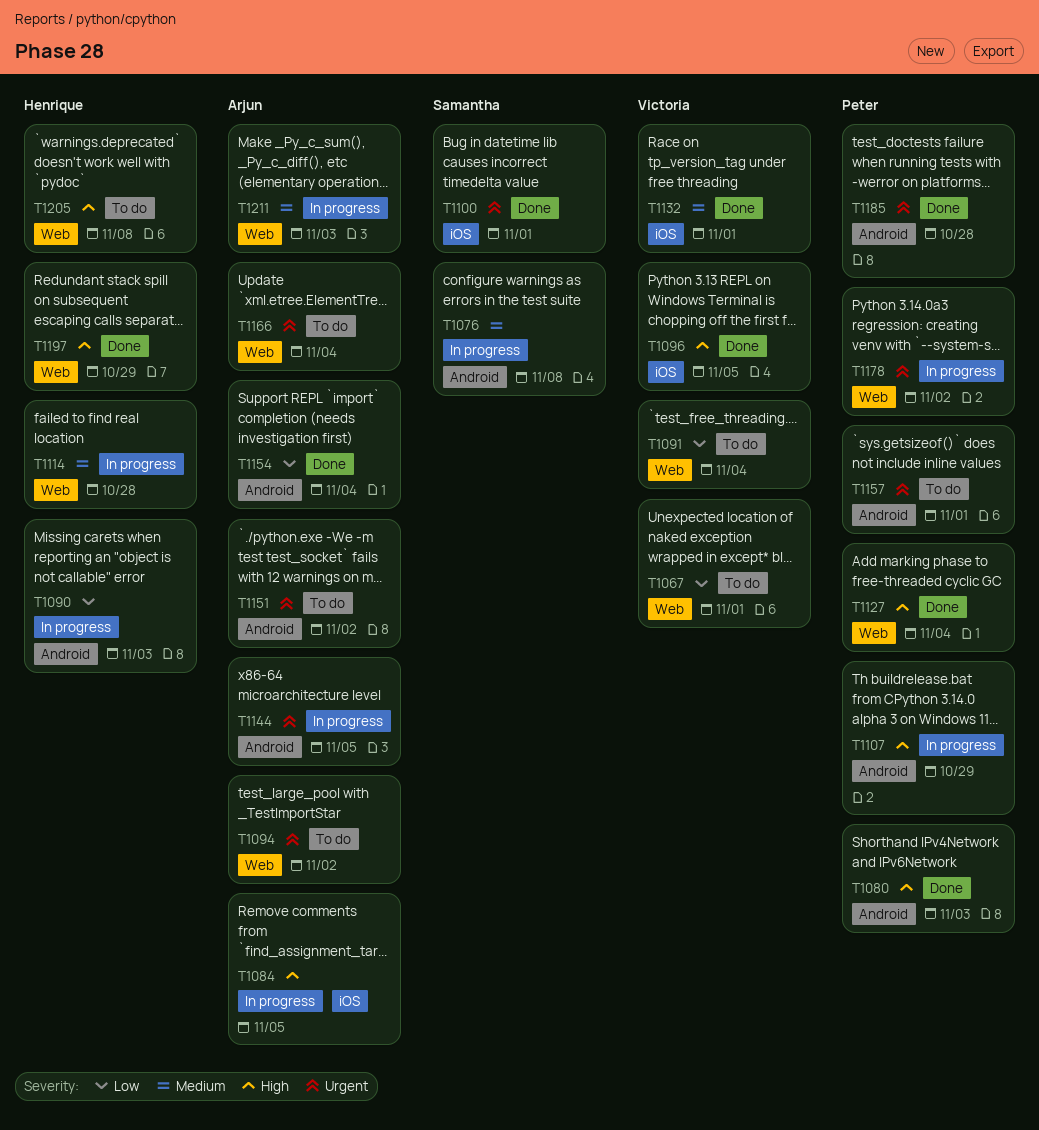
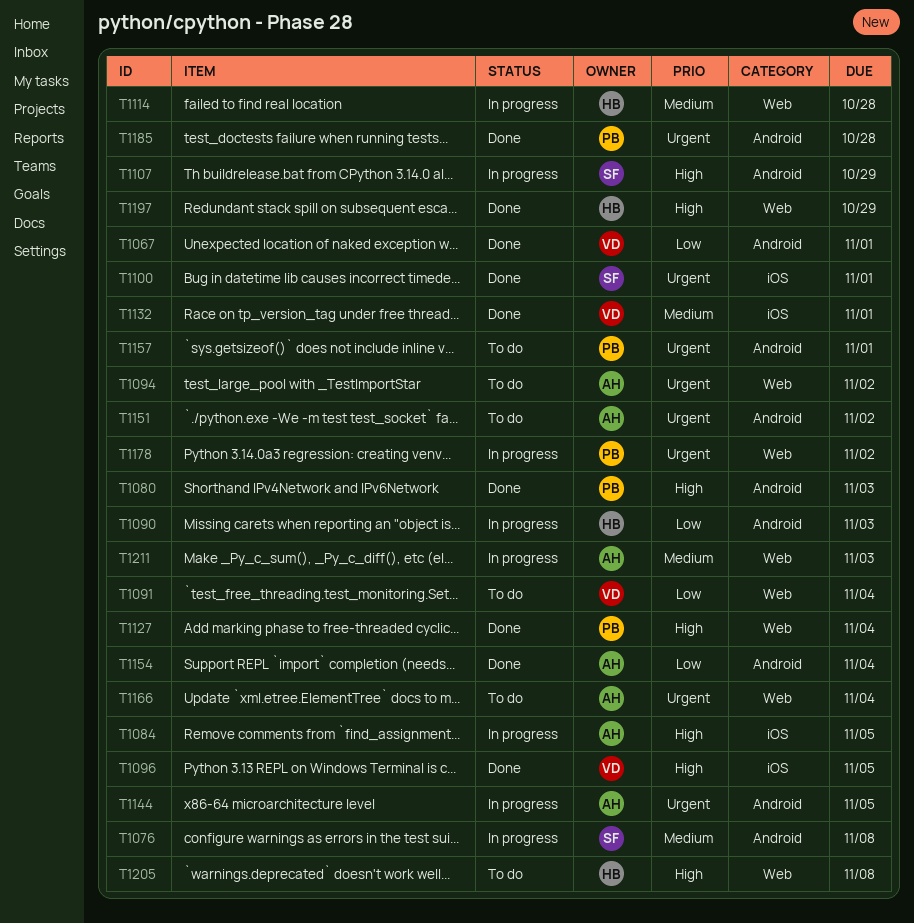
T1067, status: To do -> Done
T1067, label: Web -> Android
T1107, owner: Peter -> Samantha

